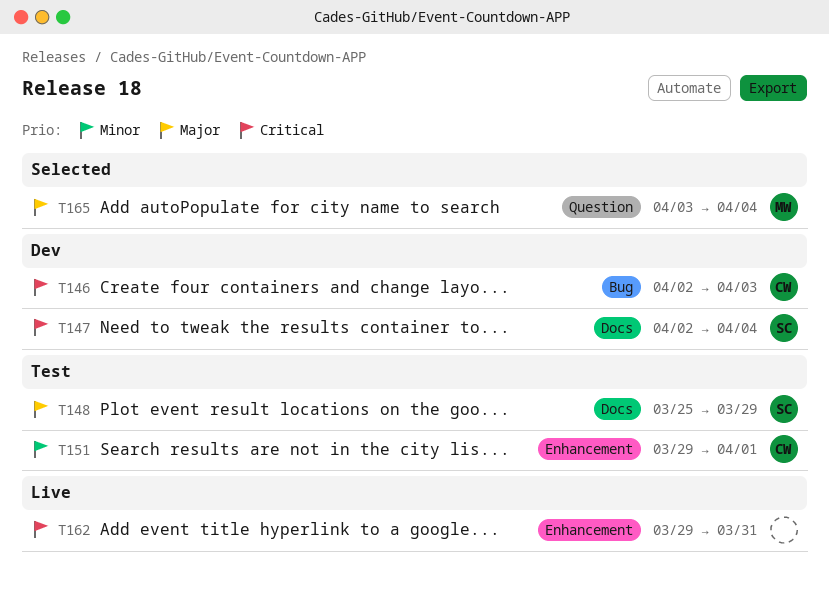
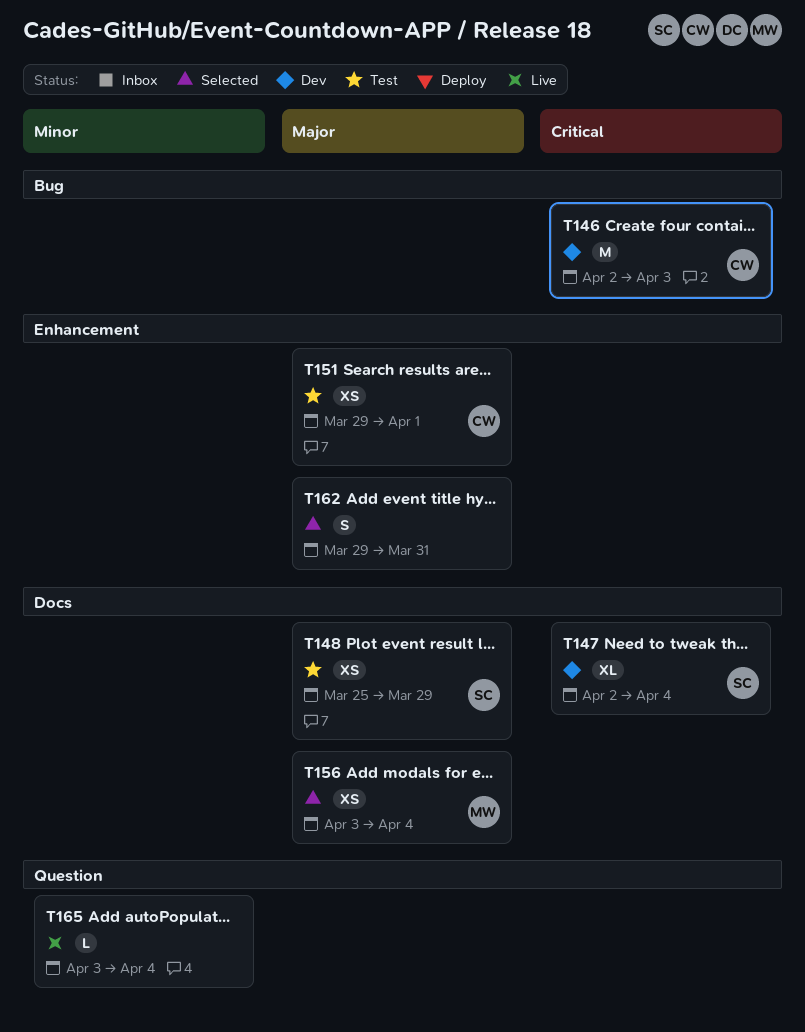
T151, priority: Minor -> Major
T156: none -> present
T162, status: Live -> Selected
T162, priority: Critical -> Major
T165, status: Selected -> Live
T165, owner: MW -> none
T165, priority: Major -> Minor

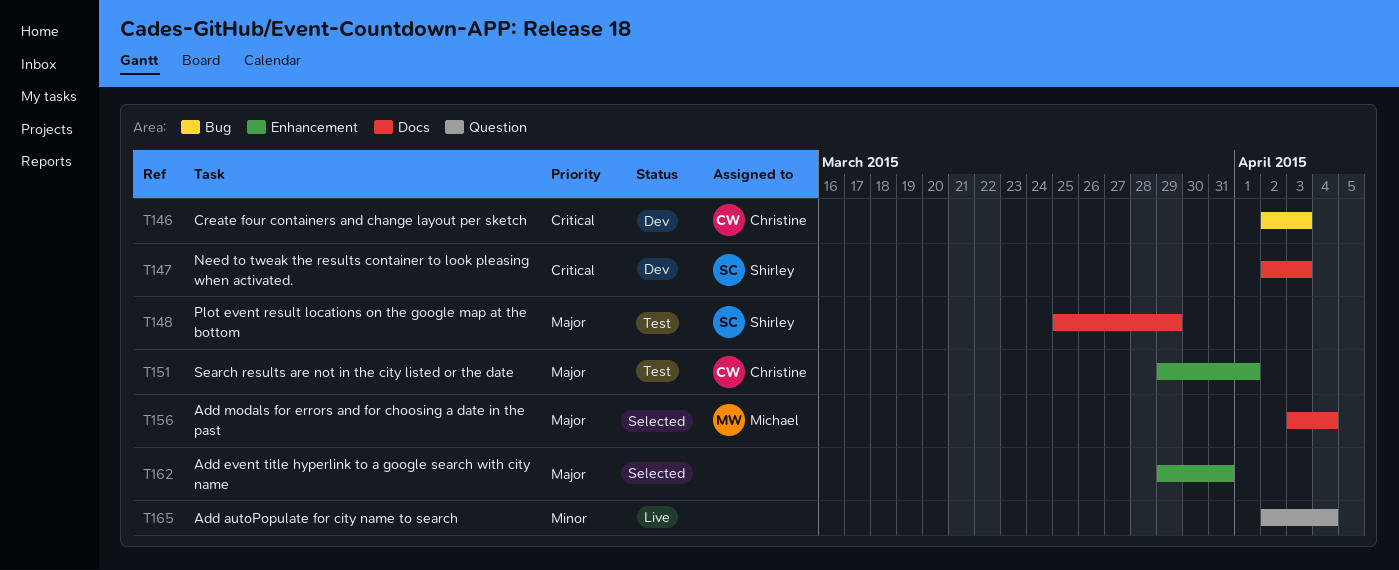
T147, due: Apr 4 -> Apr 3
T165, start: Apr 3 -> Apr 2

